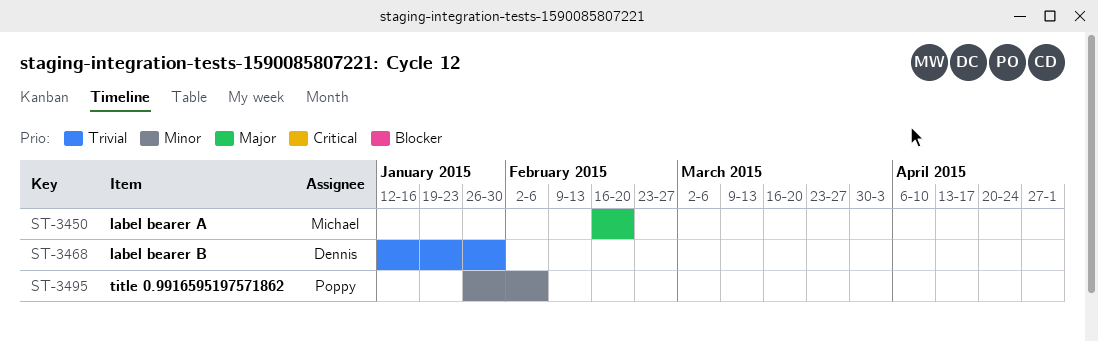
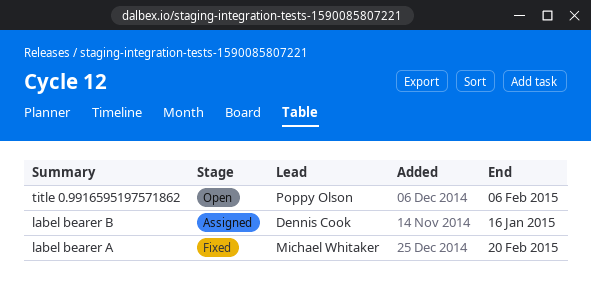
label bearer B, due: Jan 30 -> Jan 16

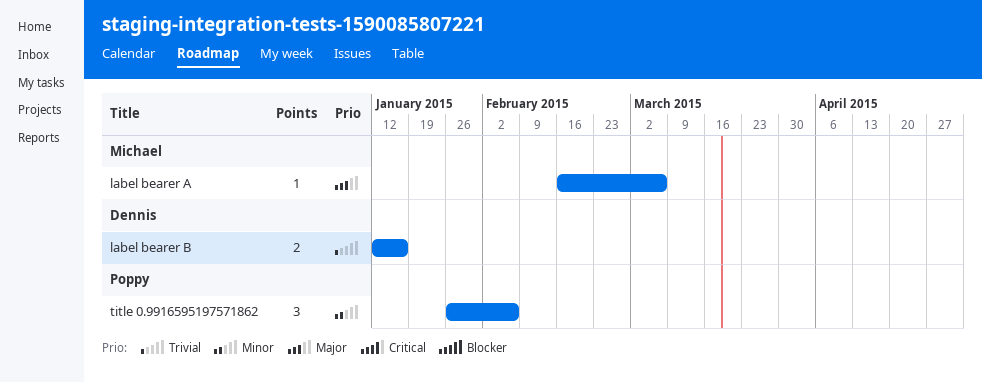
label bearer A, due: Feb 20 -> Mar 6

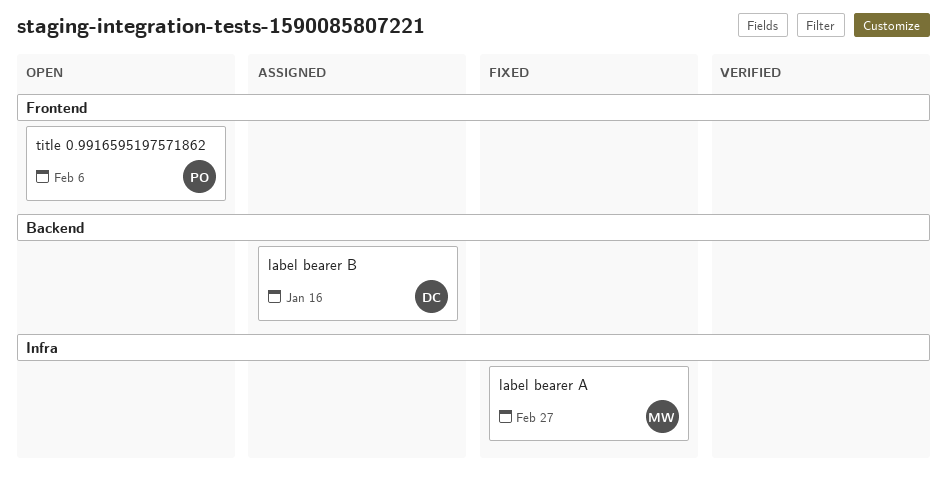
label bearer A, due: Mar 6 -> Feb 27

